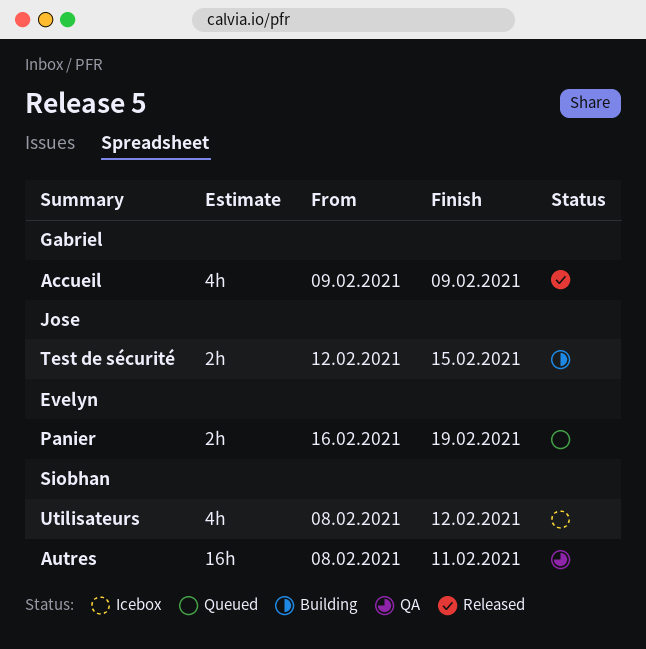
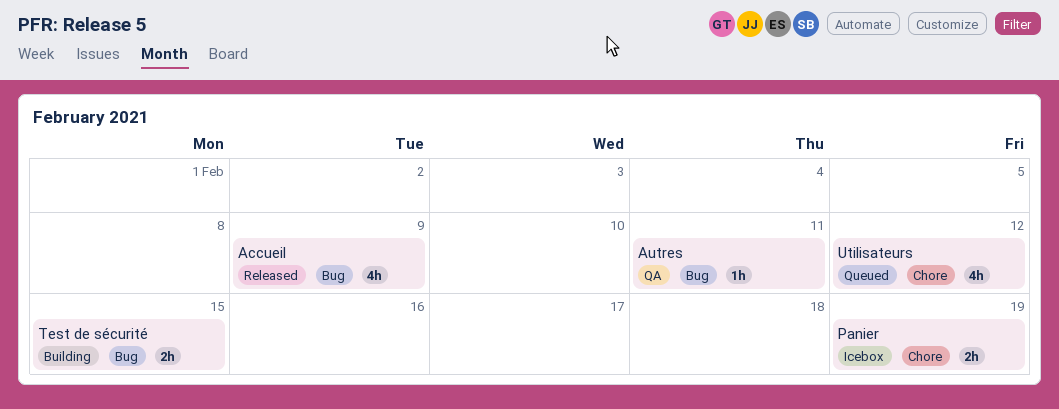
Autres, estimate: 16h -> 1h
Panier, status: Queued -> Icebox
Utilisateurs, status: Icebox -> Queued

